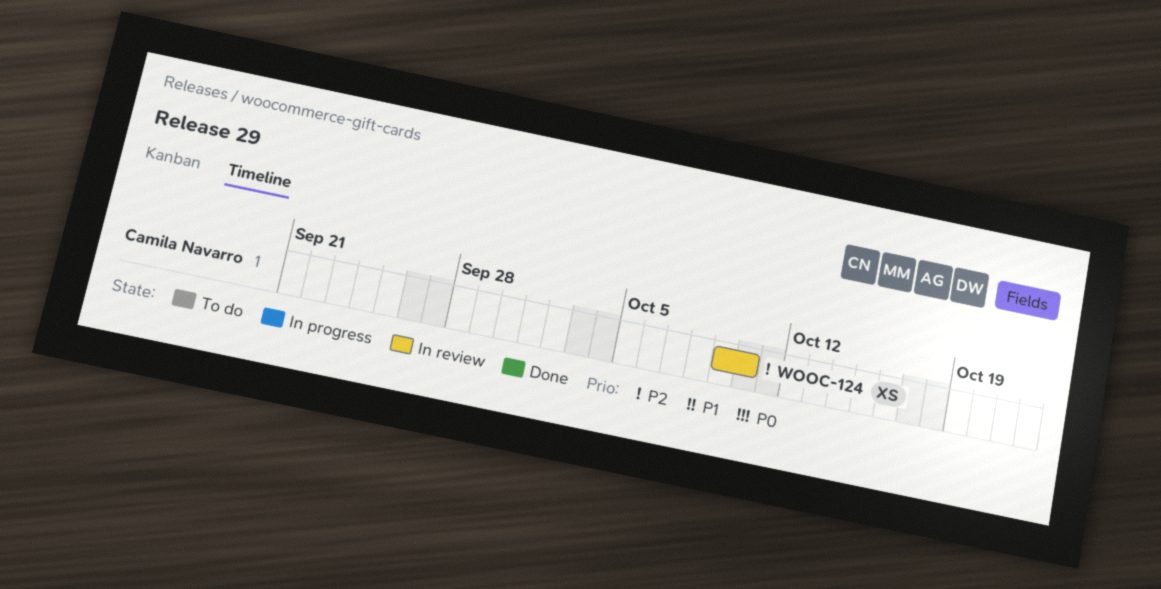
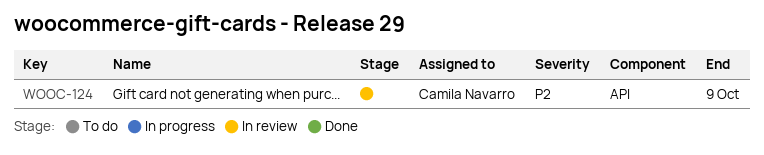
WOOC-124, due: Oct 10 -> Oct 9

